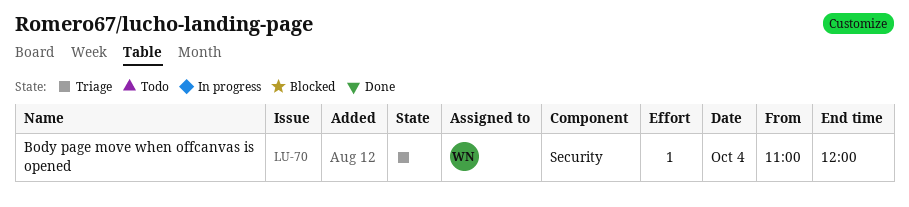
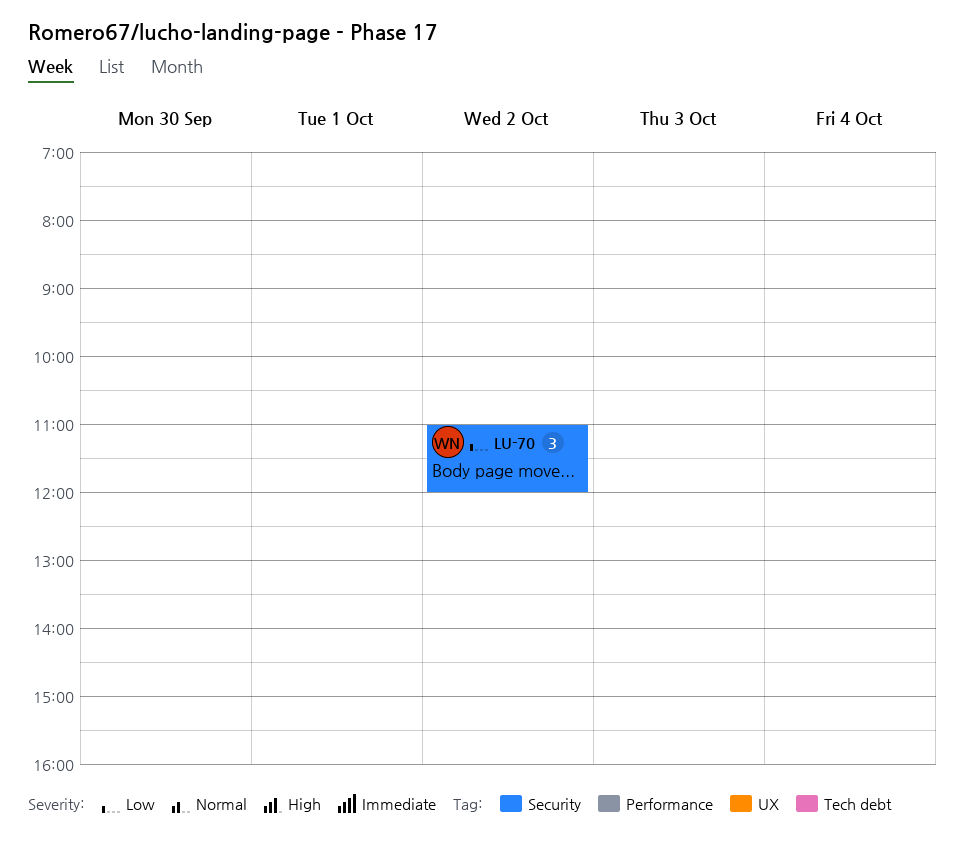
LU-70, estimate: 1 -> 3
LU-70, day: Oct 4 -> Oct 2

